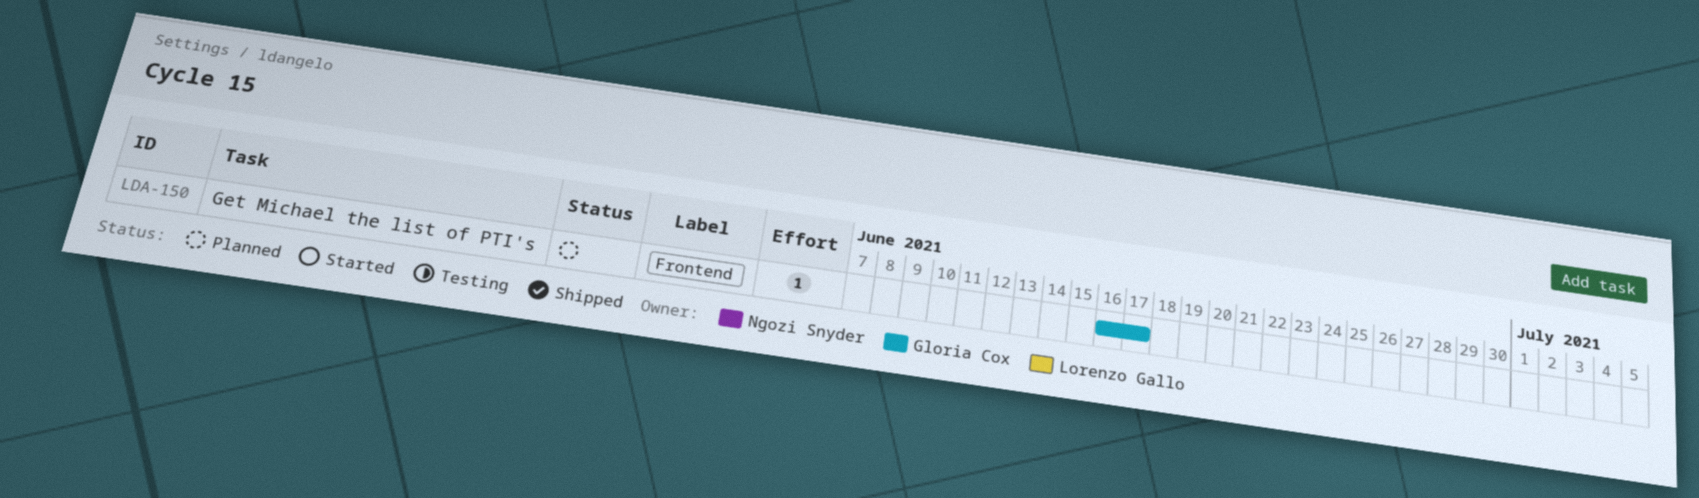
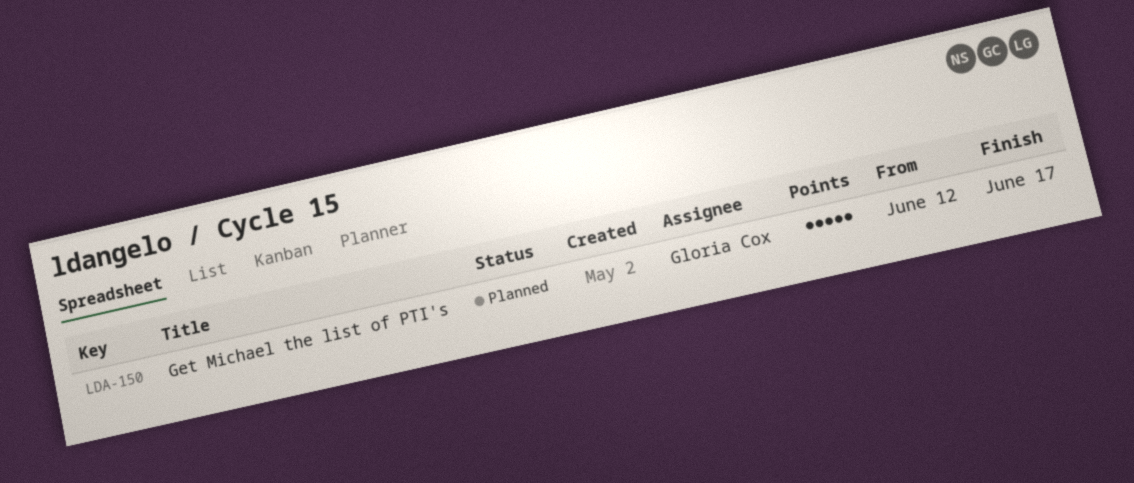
LDA-150, estimate: 1 -> 5
LDA-150, start: Jun 16 -> Jun 12

